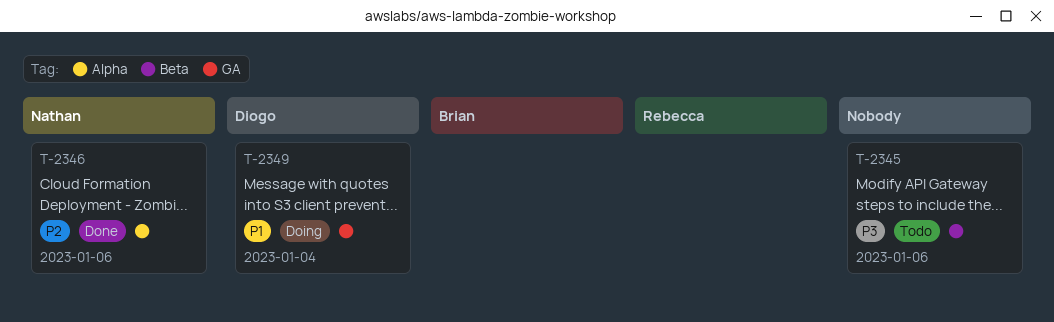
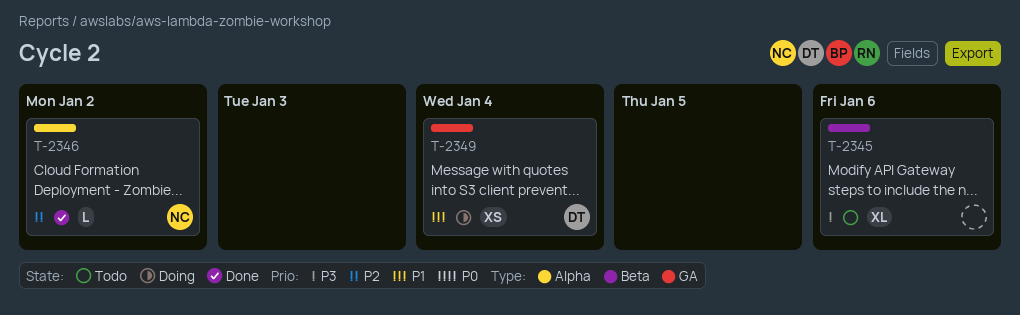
T-2346, due: Jan 6 -> Jan 2

